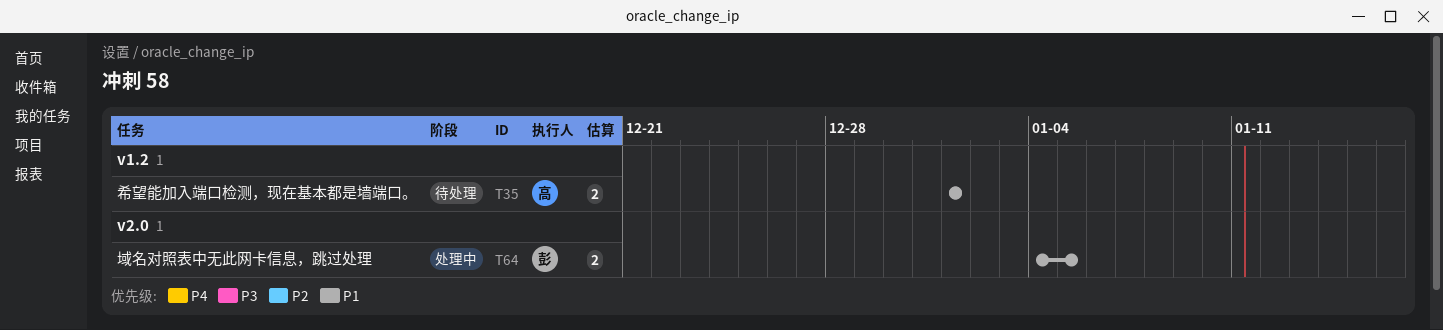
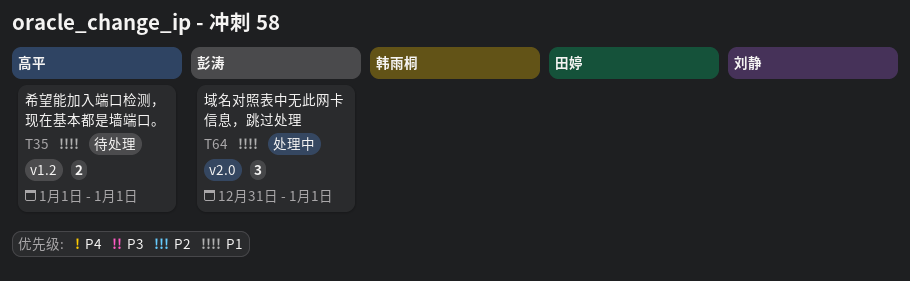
T64, estimate: 2 -> 3
T64, start: Jan 4 -> Dec 31
T64, due: Jan 5 -> Jan 1

